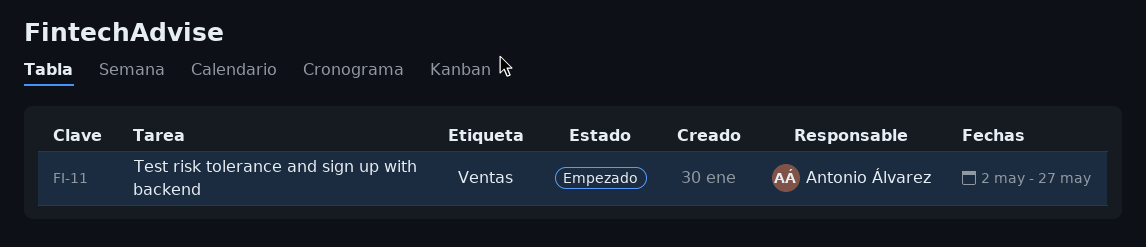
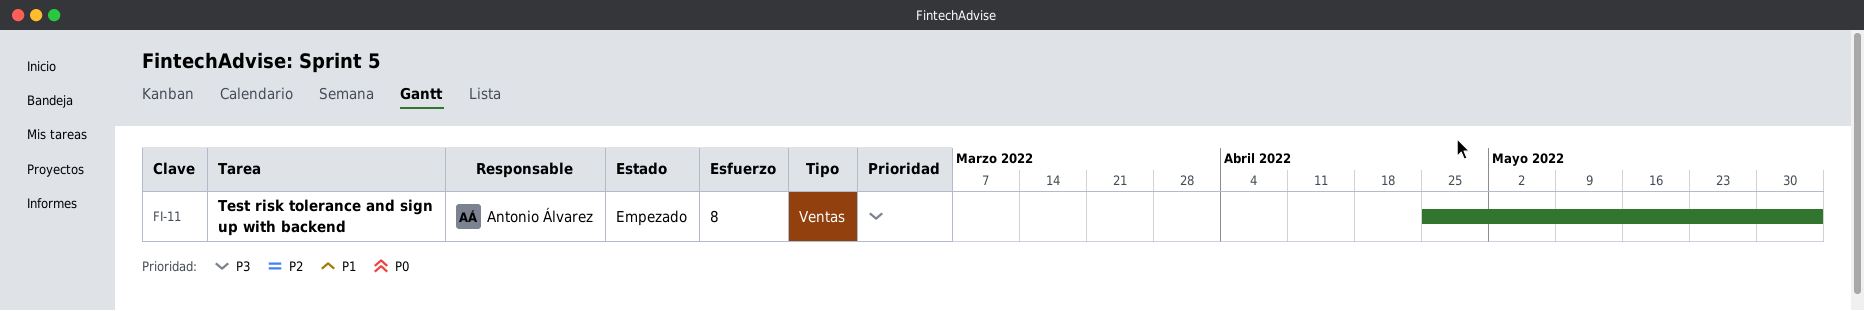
FI-11, start: May 2 -> Apr 25
FI-11, due: May 27 -> Jun 3

